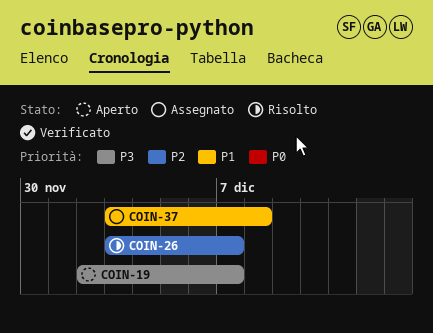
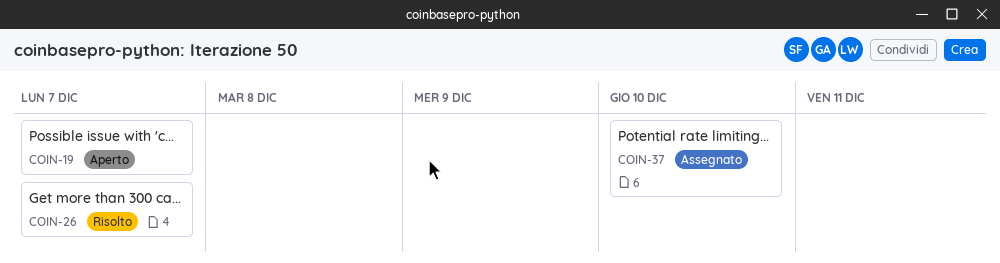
COIN-37, due: Dec 8 -> Dec 10

